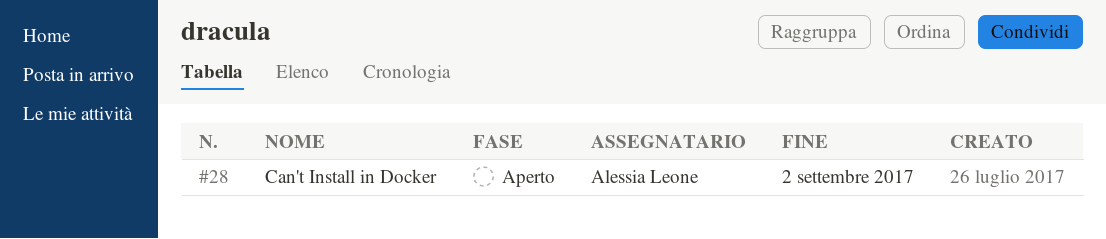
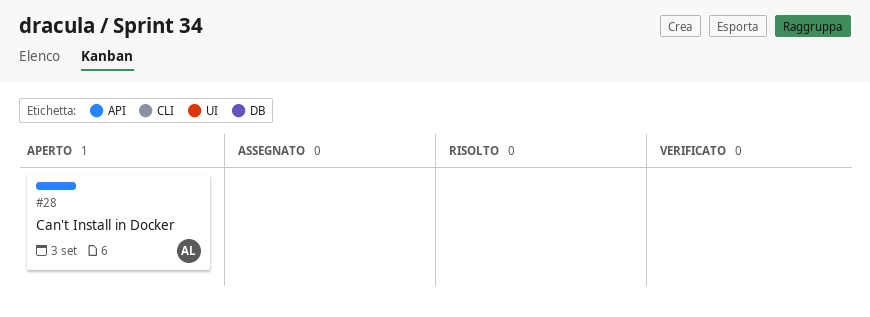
#28, due: Sep 2 -> Sep 3

